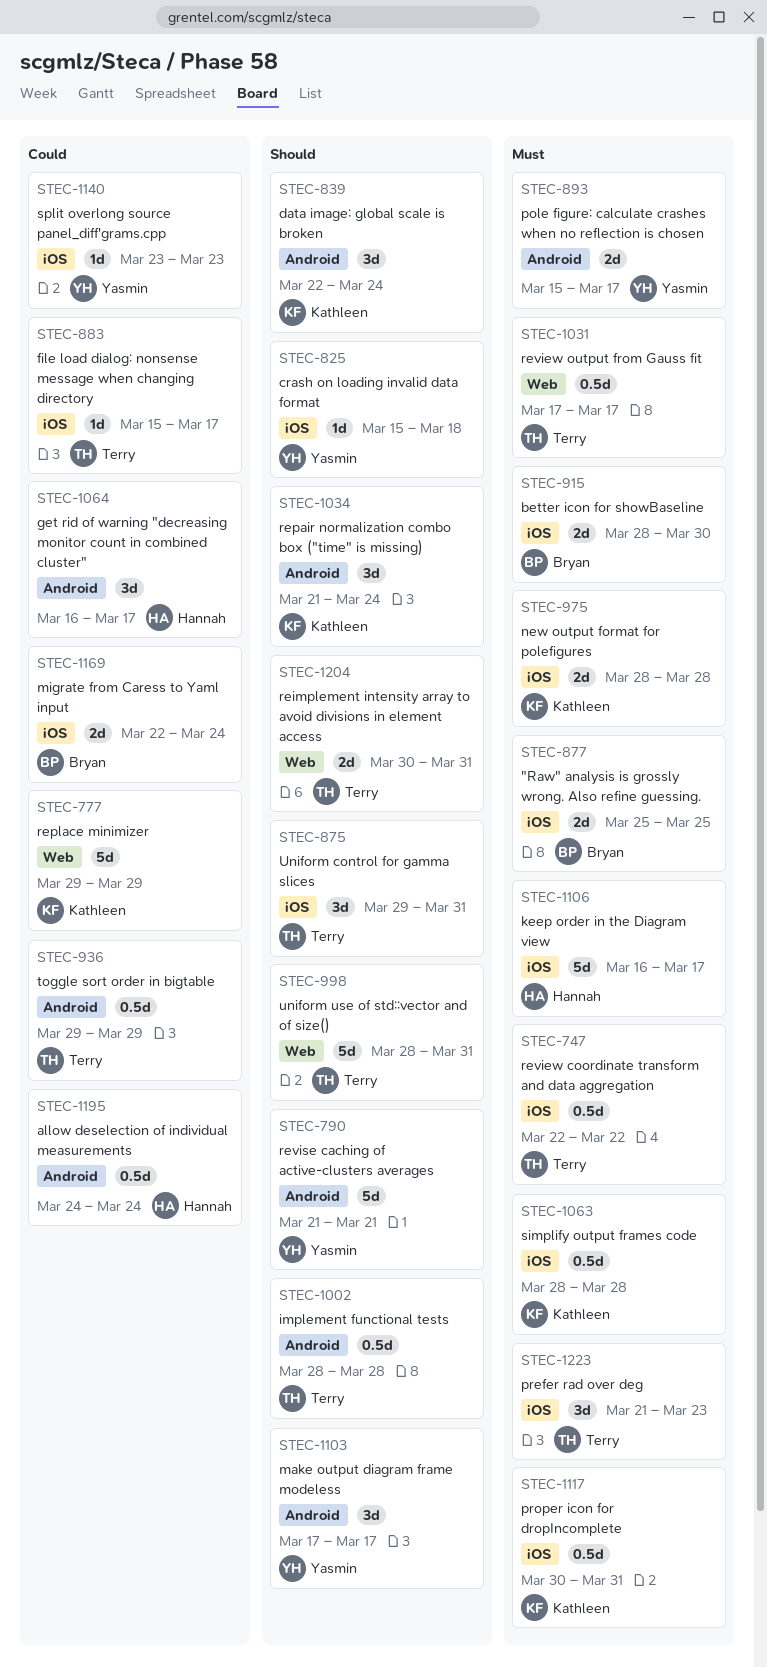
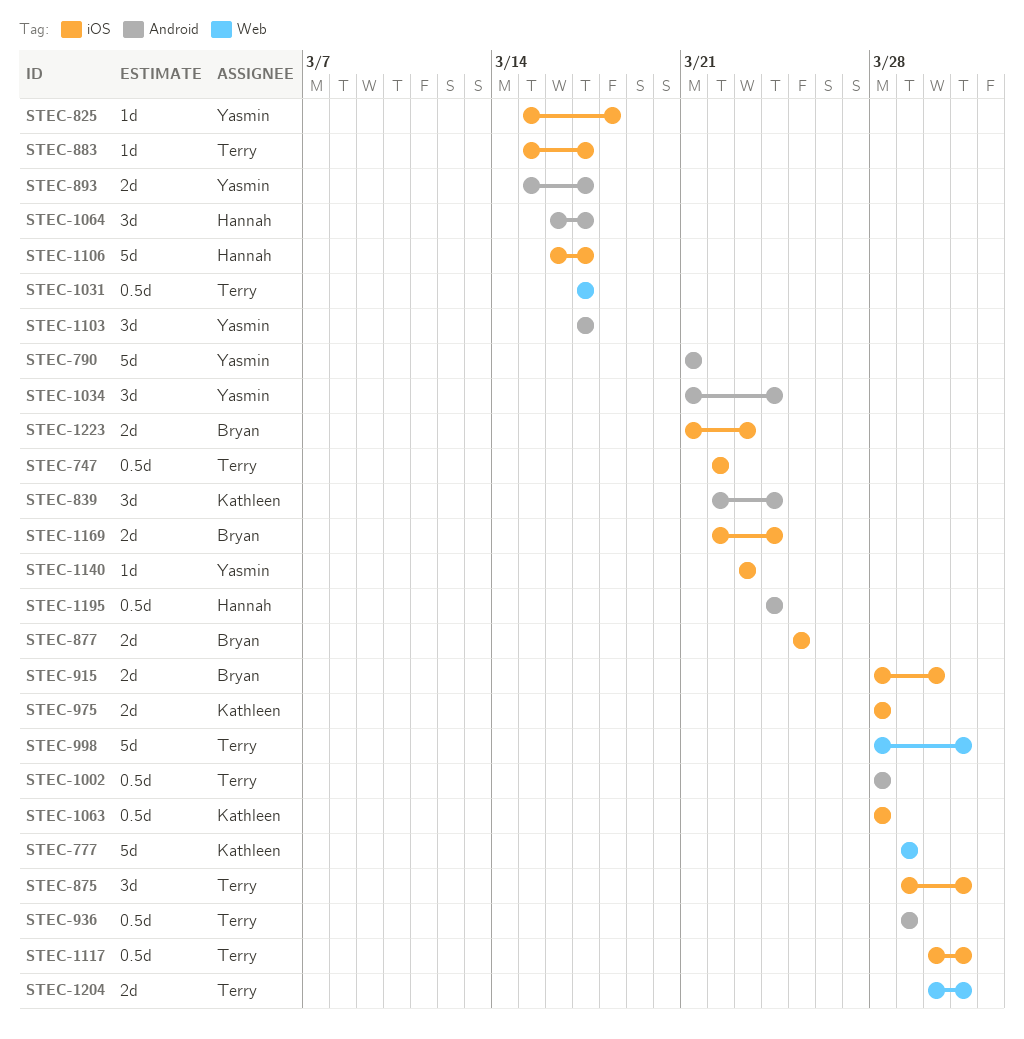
STEC-1034, owner: Kathleen -> Yasmin
STEC-1117, owner: Kathleen -> Terry
STEC-1223, owner: Terry -> Bryan
STEC-1223, estimate: 3d -> 2d

